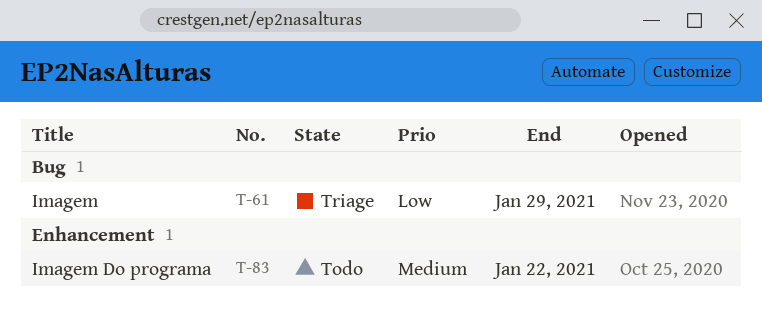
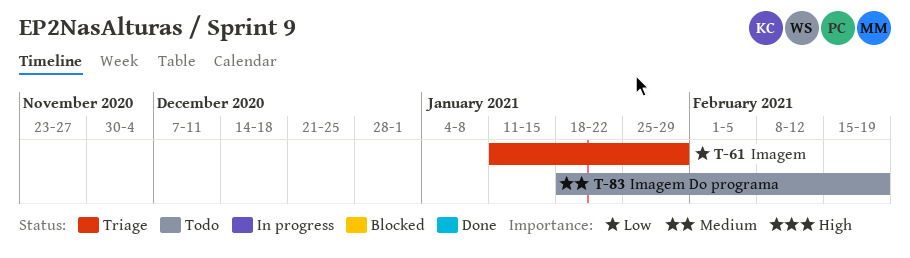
T-83, due: Jan 22 -> Feb 19

